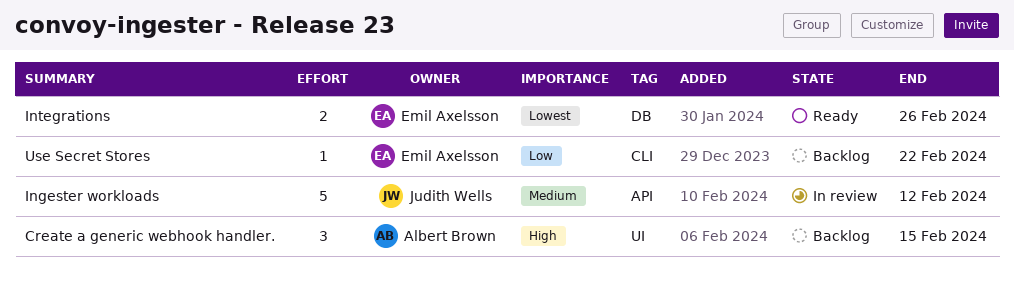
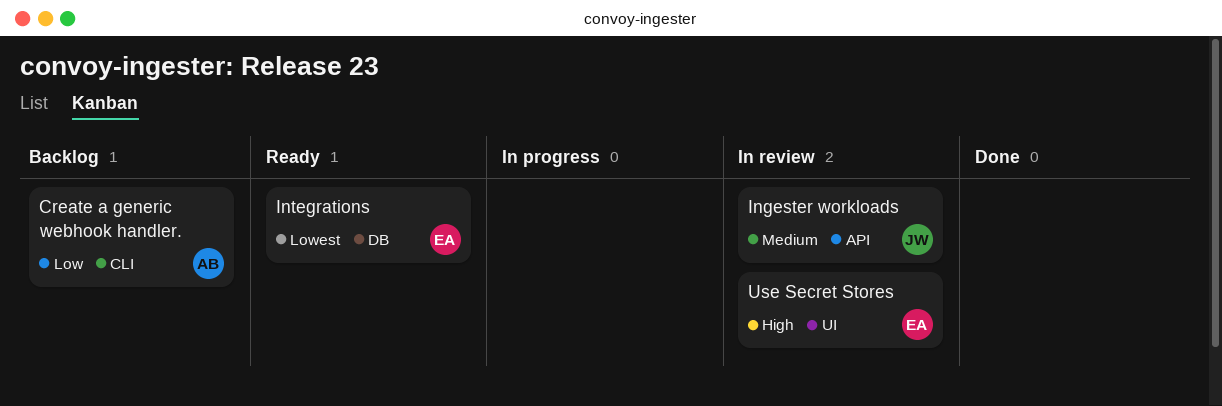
Create a generic webhook handler., priority: High -> Low
Create a generic webhook handler., label: UI -> CLI
Use Secret Stores, status: Backlog -> In review
Use Secret Stores, priority: Low -> High
Use Secret Stores, label: CLI -> UI

